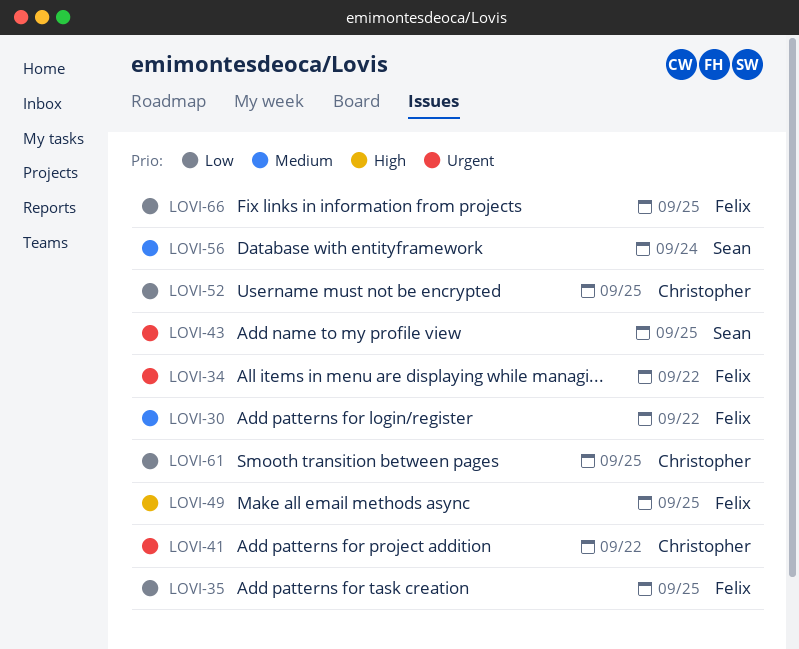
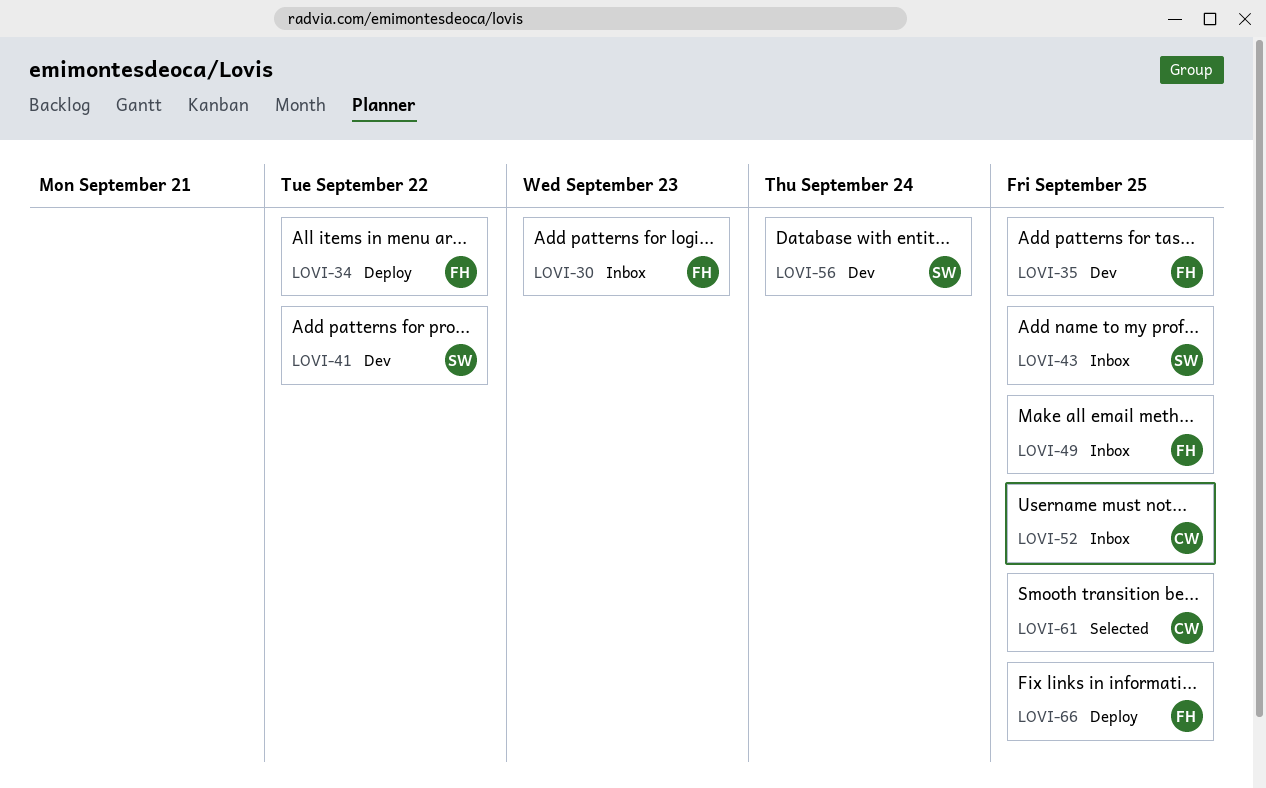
LOVI-30, due: Sep 22 -> Sep 23
LOVI-41, owner: Christopher -> Sean

